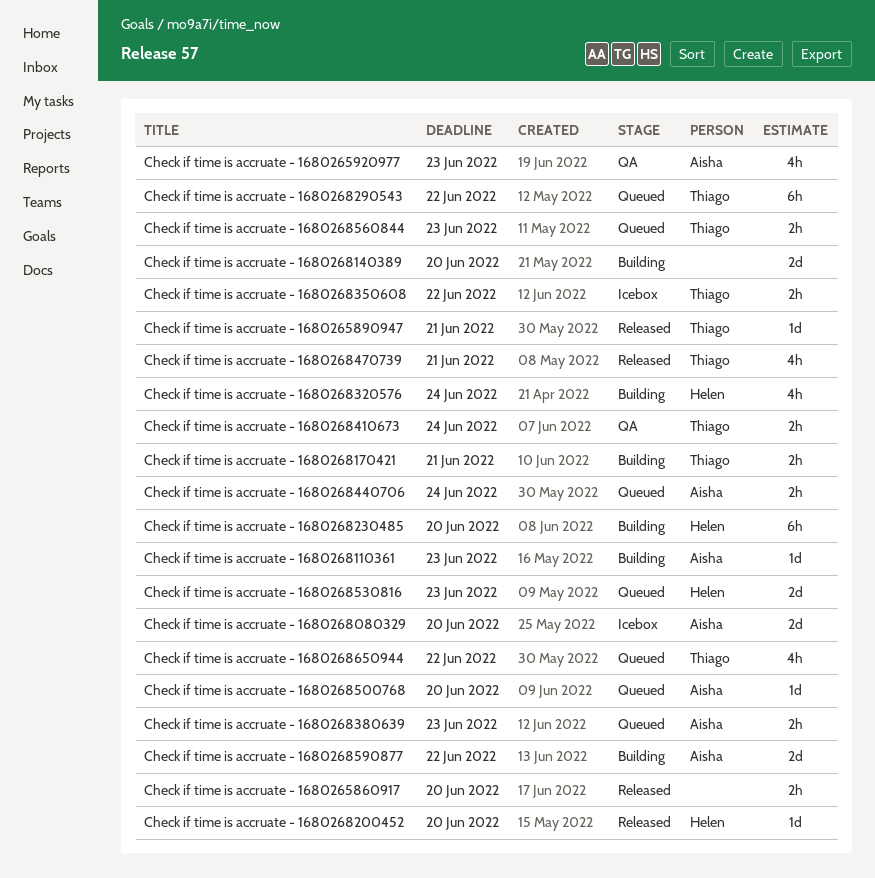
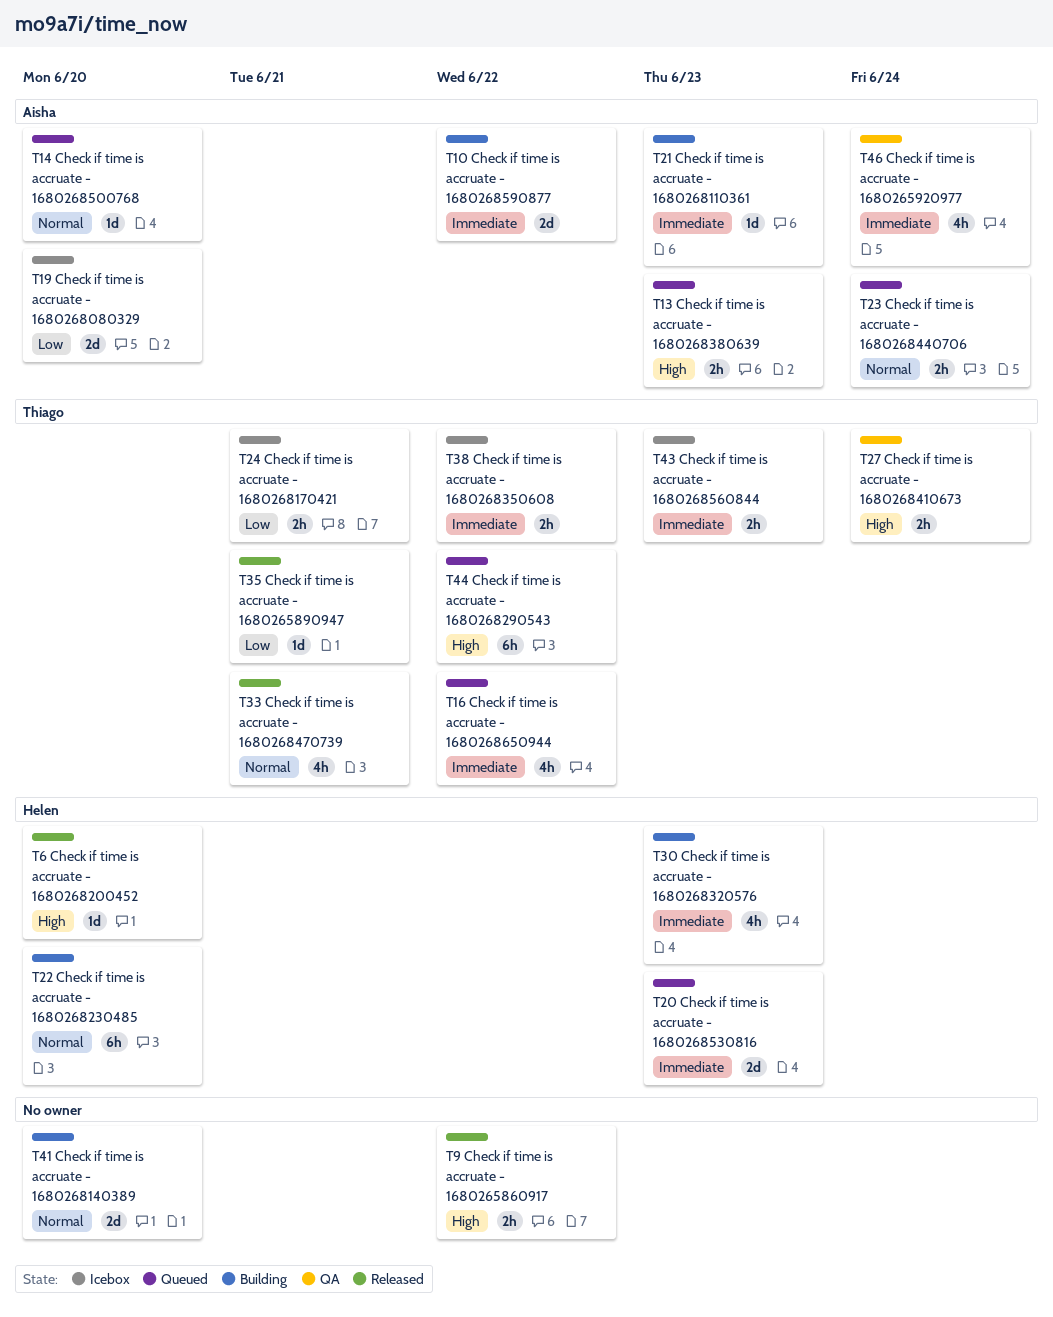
Check if time is accruate - 1680265860917, due: Jun 20 -> Jun 22
Check if time is accruate - 1680265920977, due: Jun 23 -> Jun 24
Check if time is accruate - 1680268170421, status: Building -> Icebox
Check if time is accruate - 1680268320576, due: Jun 24 -> Jun 23
Check if time is accruate - 1680268560844, status: Queued -> Icebox

